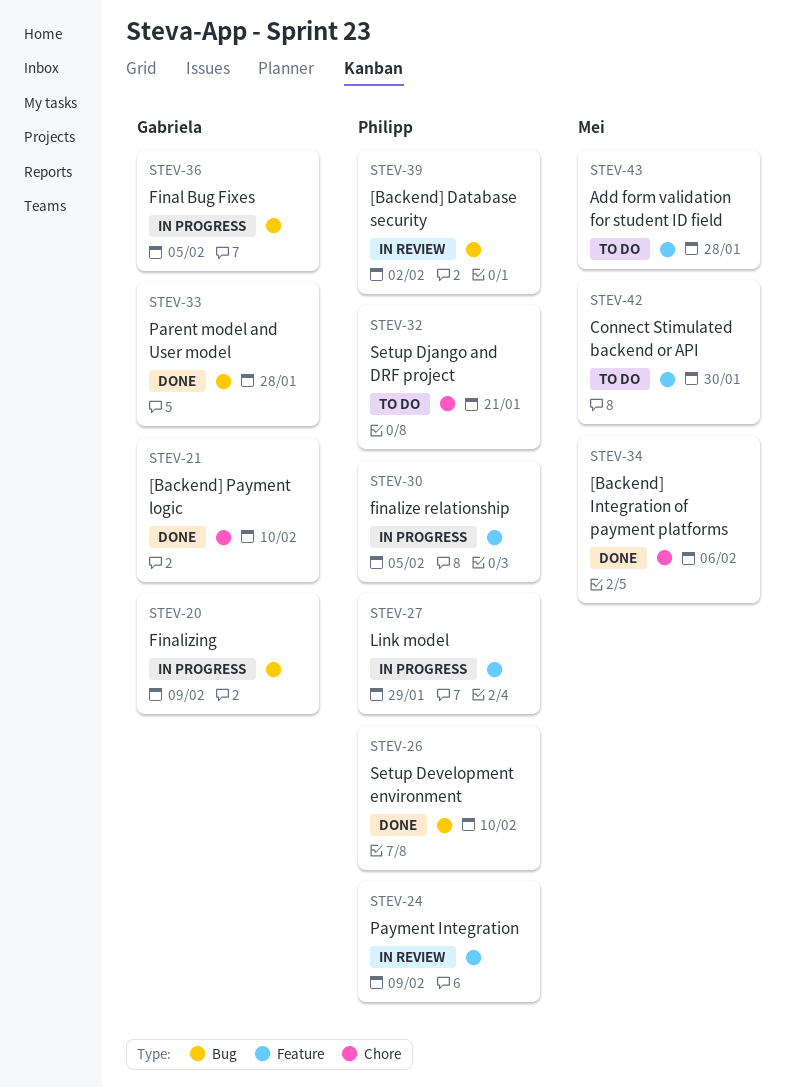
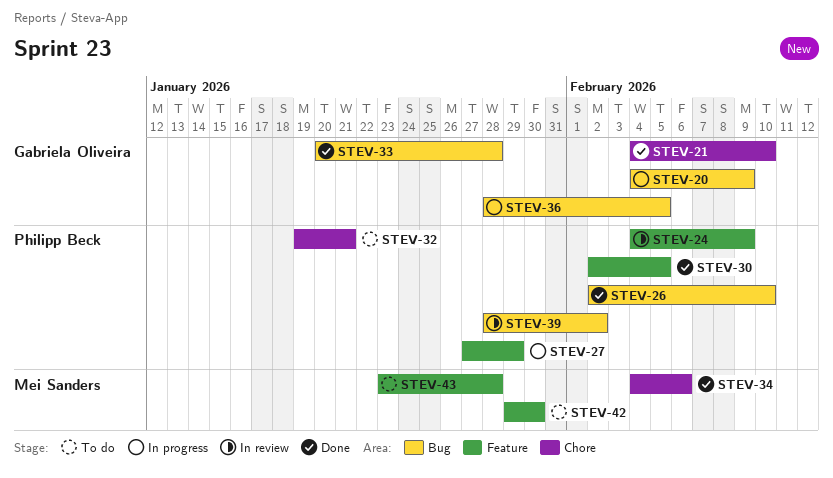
STEV-30, status: In progress -> Done

